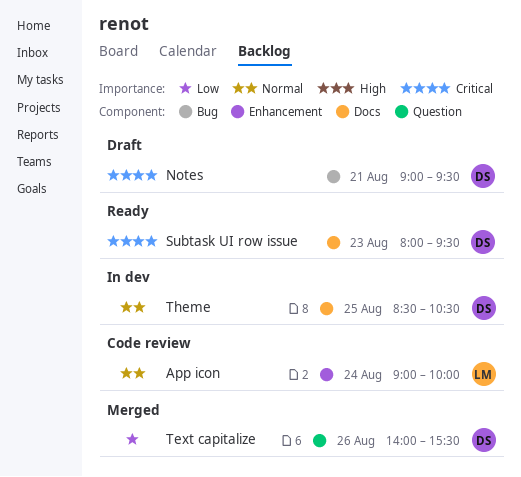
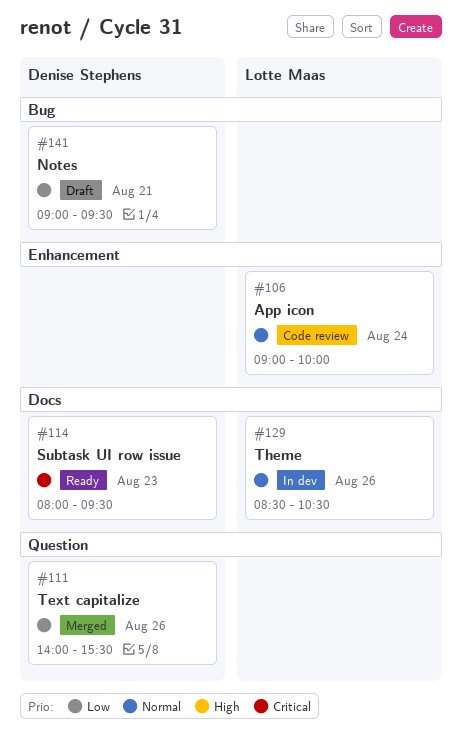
Notes, priority: Critical -> Low
Theme, owner: Denise Stephens -> Lotte Maas
Theme, day: Aug 25 -> Aug 26

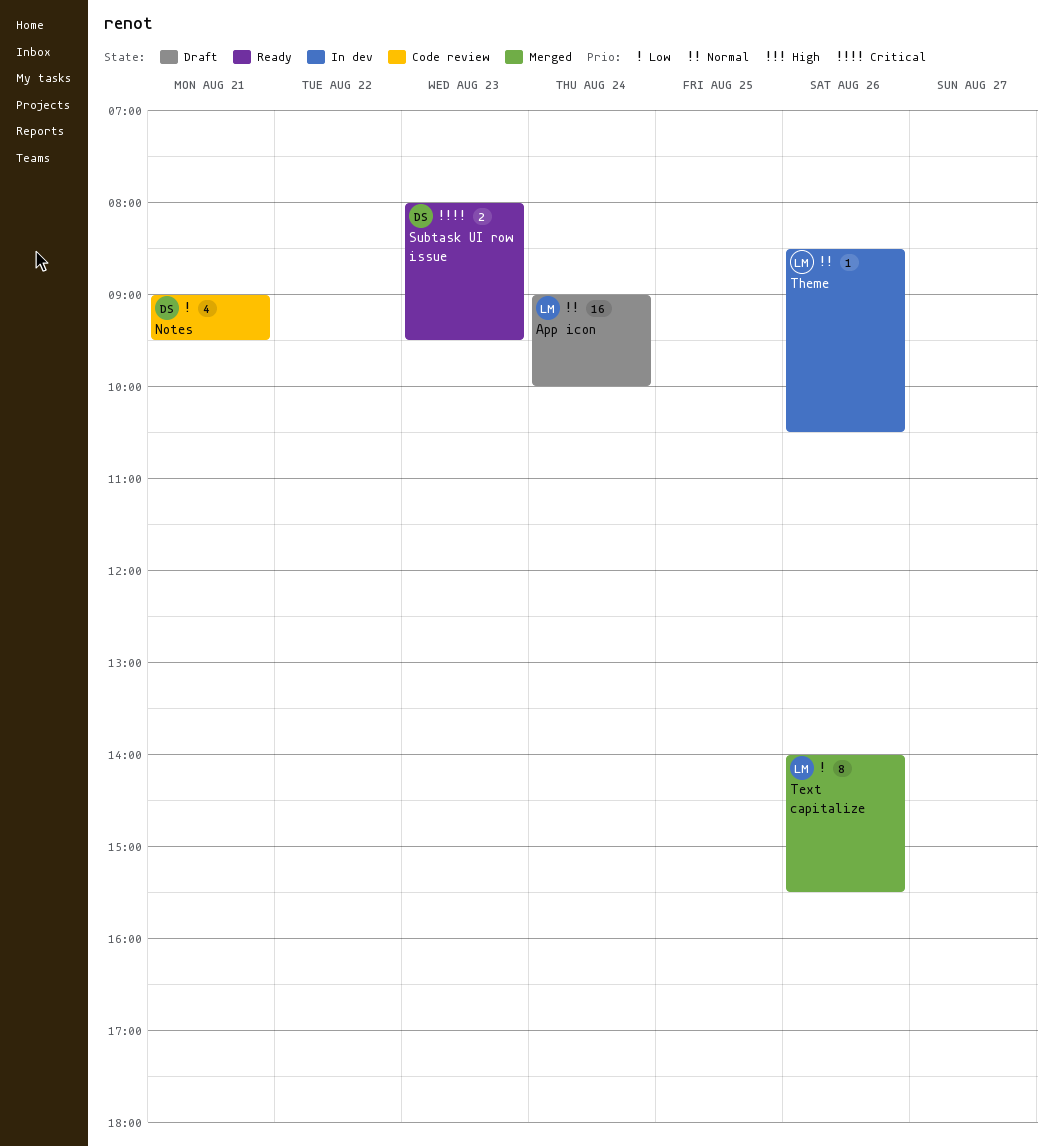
App icon, status: Code review -> Draft
Notes, status: Draft -> Code review
Text capitalize, owner: Denise Stephens -> Lotte Maas

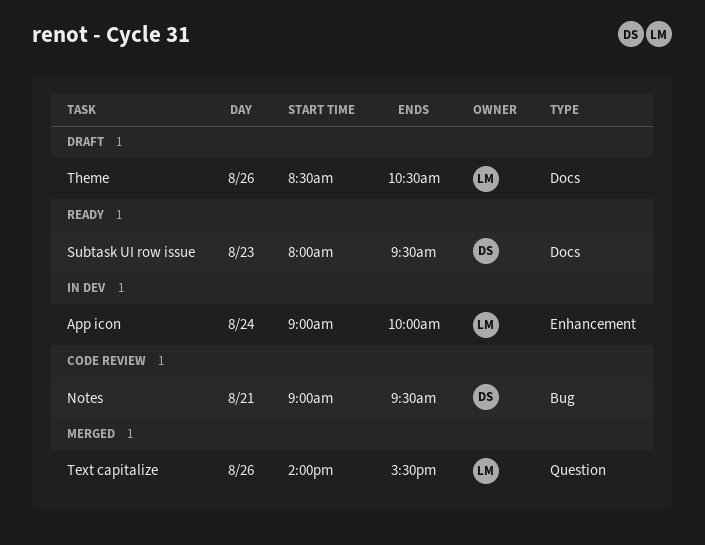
App icon, status: Draft -> In dev
Theme, status: In dev -> Draft

